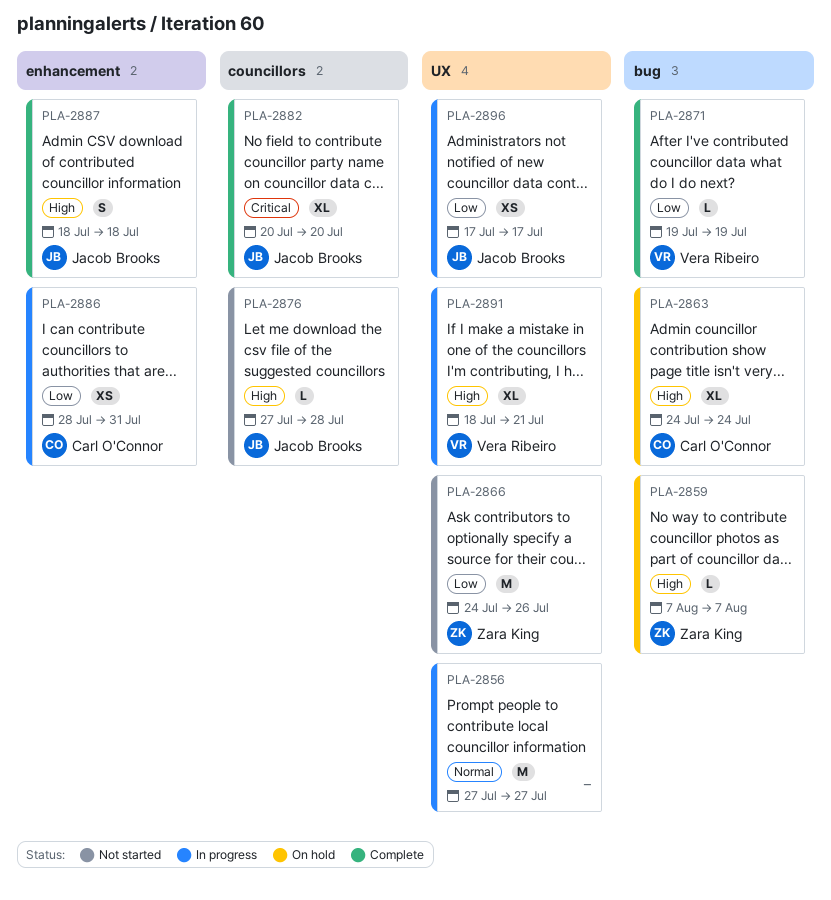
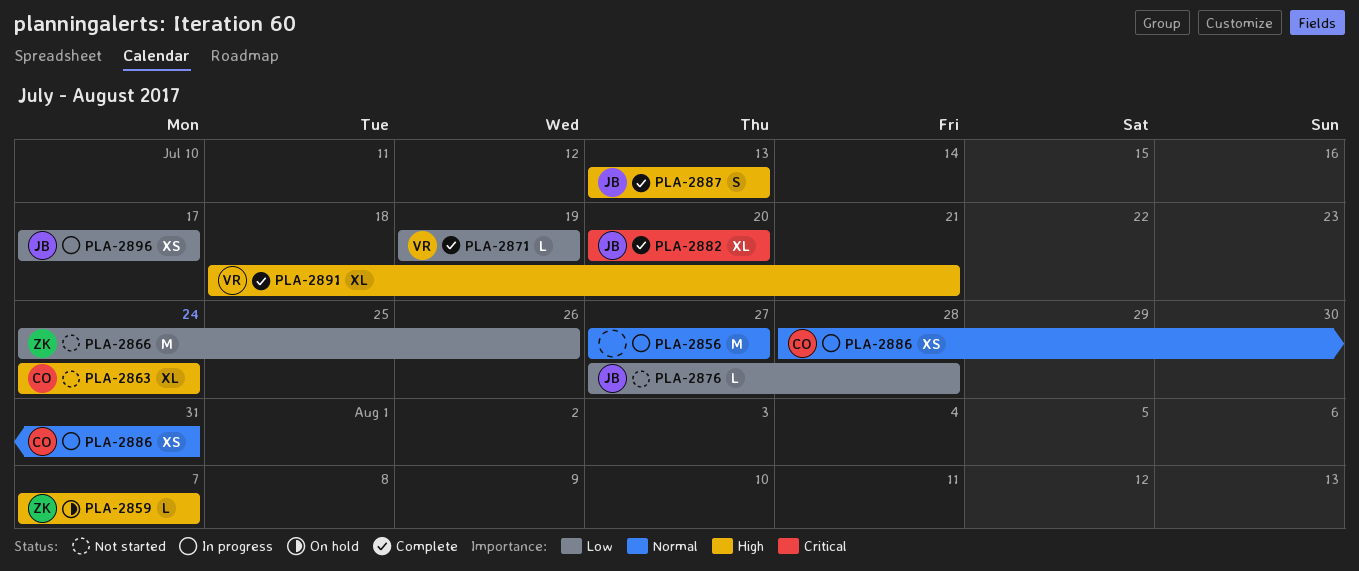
PLA-2863, status: On hold -> Not started
PLA-2876, priority: High -> Low
PLA-2886, priority: Low -> Normal
PLA-2887, start: Jul 18 -> Jul 13
PLA-2887, due: Jul 18 -> Jul 13
PLA-2891, status: In progress -> Complete

